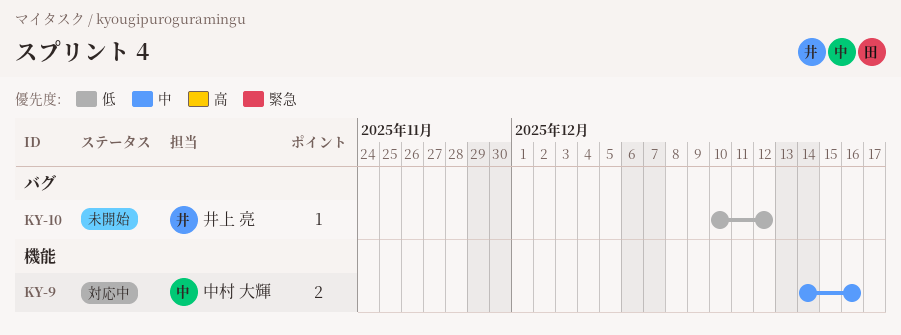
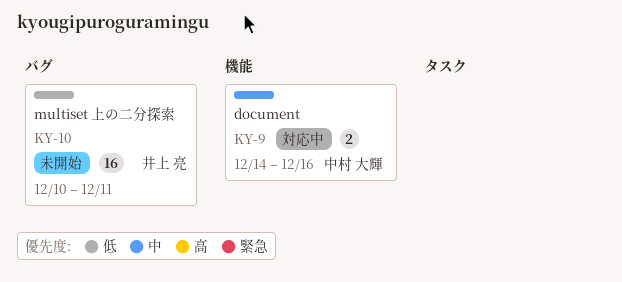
KY-10, estimate: 1 -> 16
KY-10, due: Dec 12 -> Dec 11

